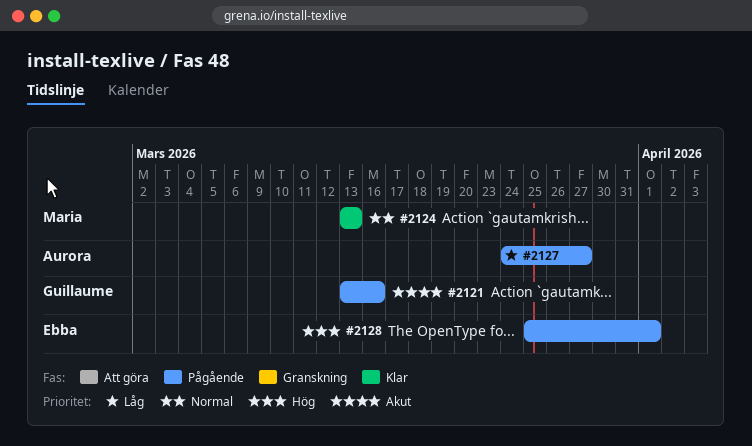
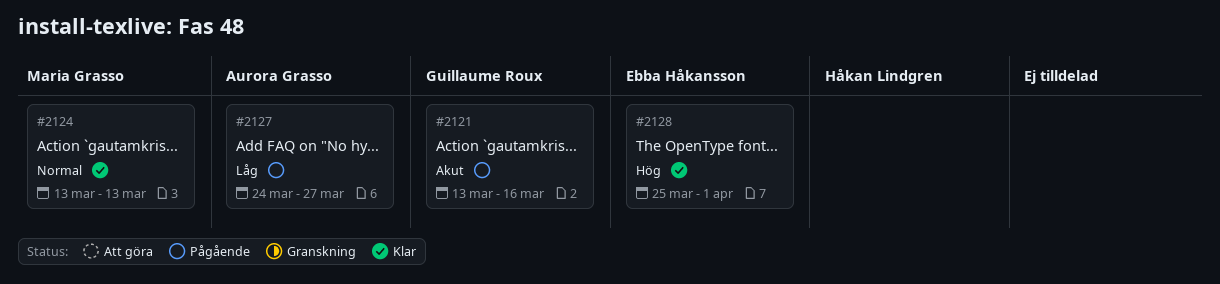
#2128, status: Pågående -> Klar

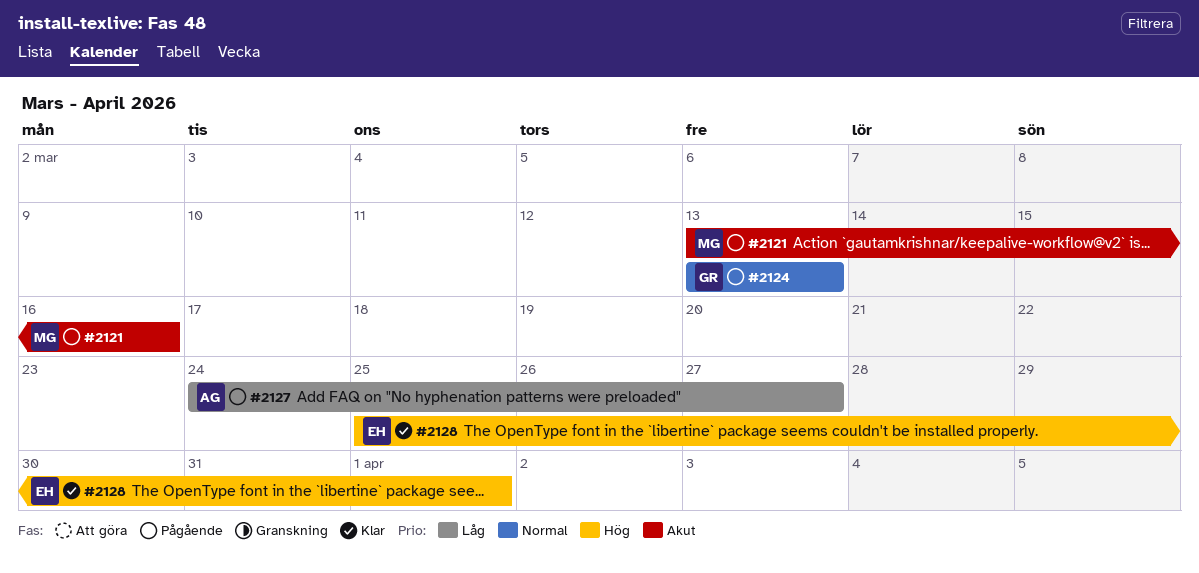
#2121, owner: Guillaume Roux -> Maria Grasso
#2124, status: Klar -> Pågående
#2124, owner: Maria Grasso -> Guillaume Roux

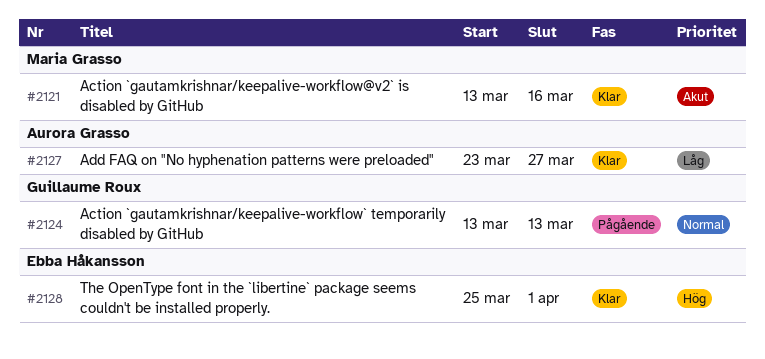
#2121, status: Pågående -> Klar
#2127, status: Pågående -> Klar
#2127, start: Mar 24 -> Mar 23

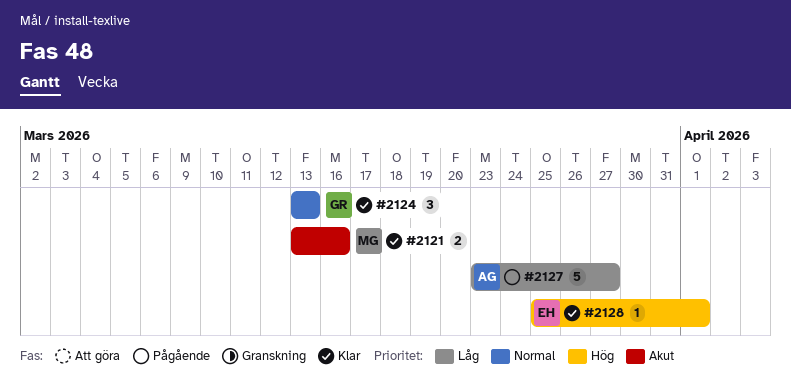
#2124, status: Pågående -> Klar
#2127, status: Klar -> Pågående

